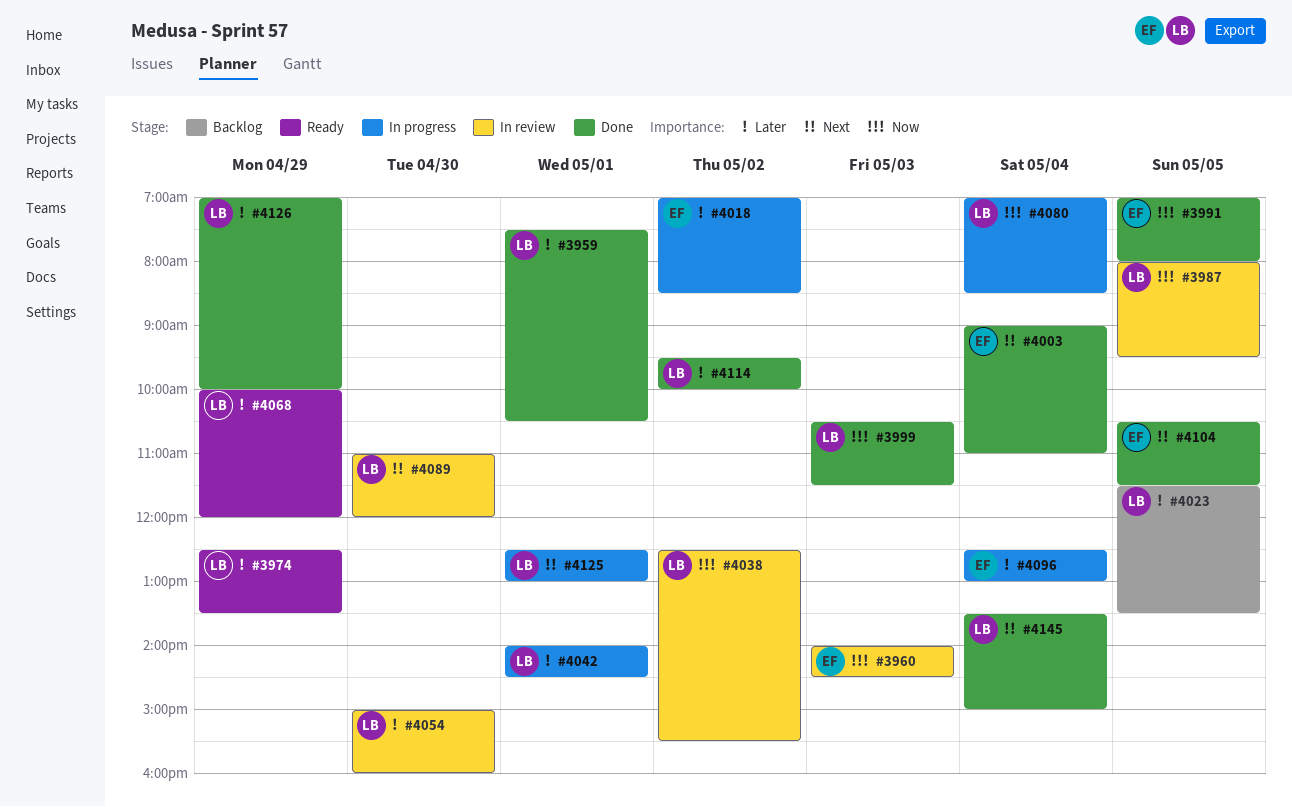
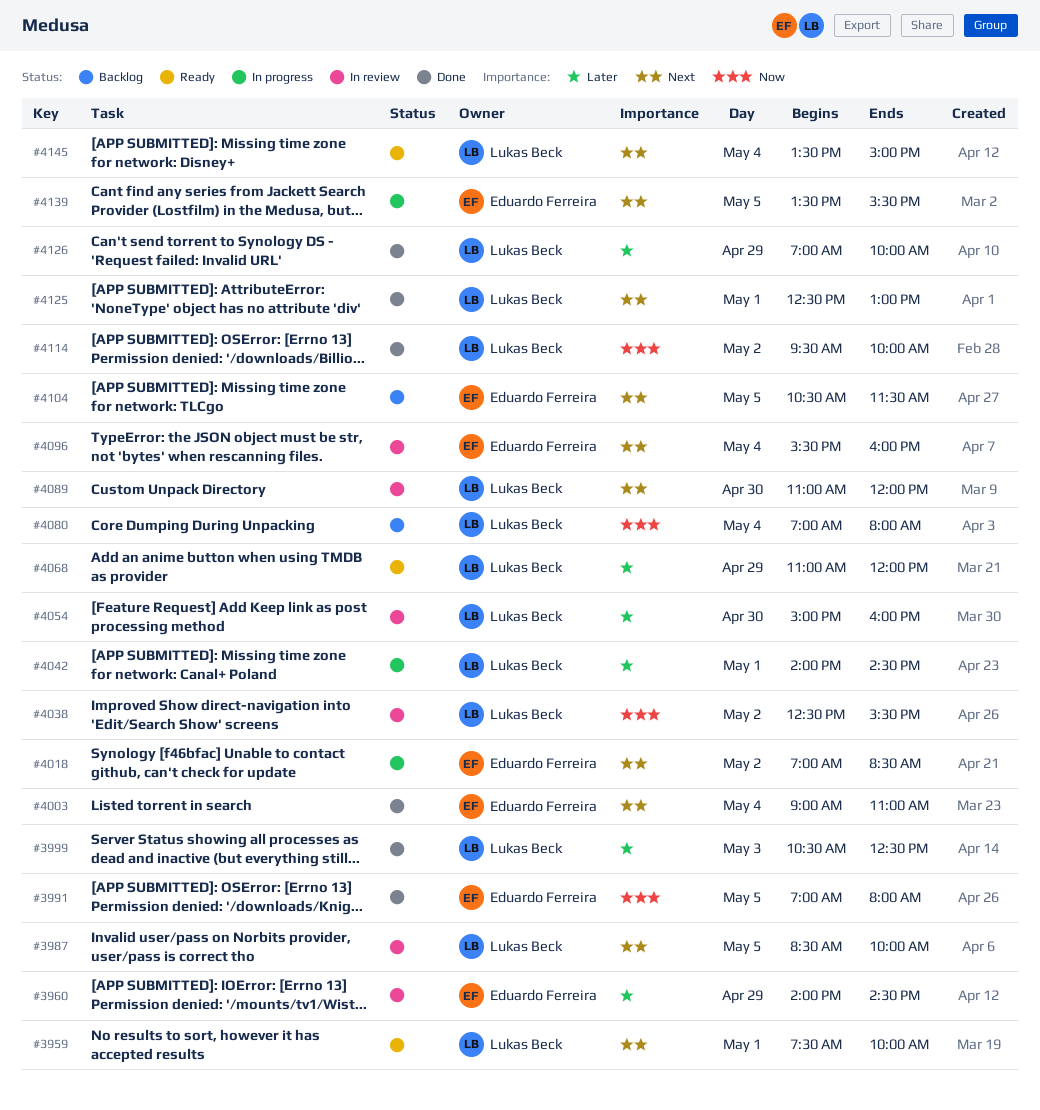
#3959, status: Done -> Ready
#3959, priority: Later -> Next
#3959, ends: 10:30 -> 10:00
#3960, priority: Now -> Later
#3960, day: May 3 -> Apr 29
#3974: present -> none
#3987, priority: Now -> Next
#3987, begins: 08:00 -> 08:30
#3987, ends: 09:30 -> 10:00
#3999, priority: Now -> Later
#3999, ends: 11:30 -> 12:30
#4018, priority: Later -> Next
#4023: present -> none
#4068, begins: 10:00 -> 11:00
#4080, status: In progress -> Backlog
#4080, ends: 08:30 -> 08:00
#4096, status: In progress -> In review
#4096, priority: Later -> Next
#4096, begins: 12:30 -> 15:30
#4096, ends: 13:00 -> 16:00
#4104, status: Done -> Backlog
#4114, priority: Later -> Now
#4125, status: In progress -> Done
#4139: none -> present
#4145, status: Done -> Ready

